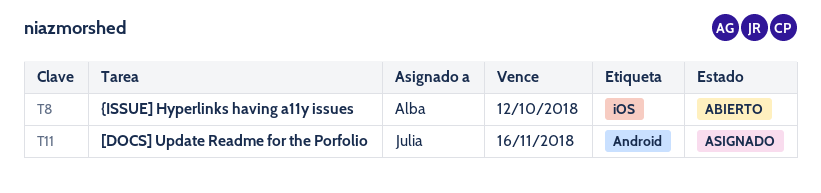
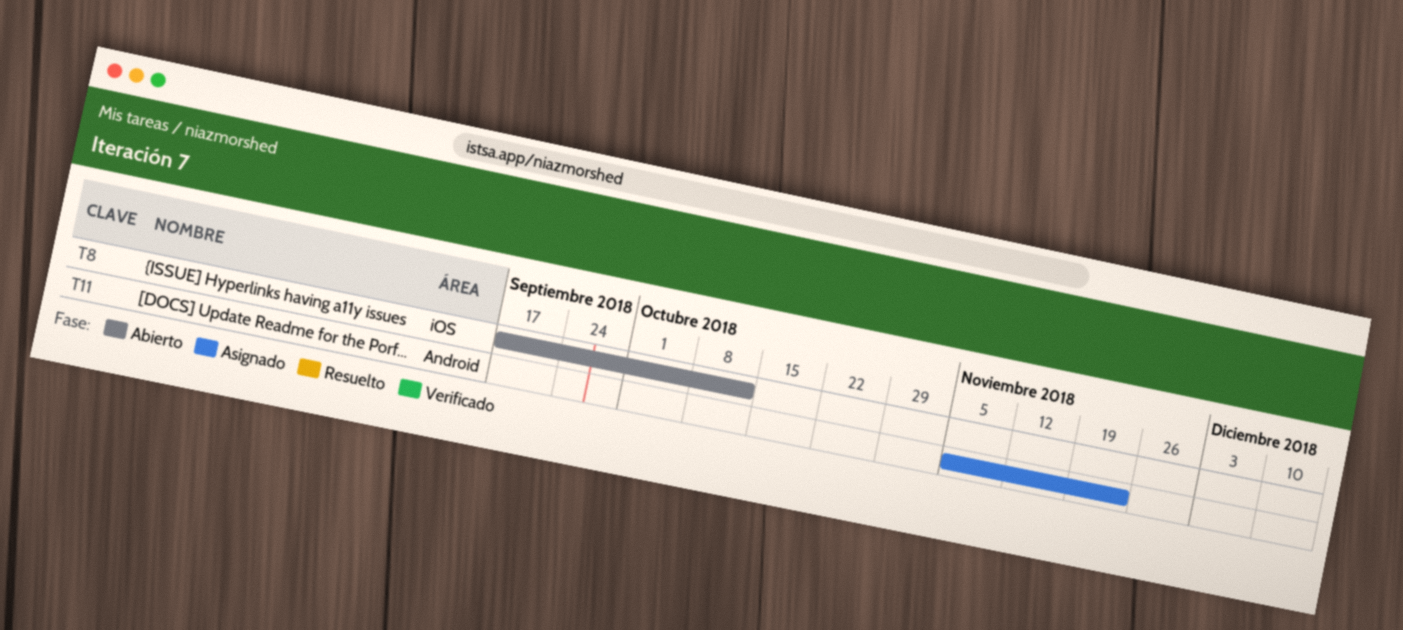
T11, due: Nov 16 -> Nov 23

